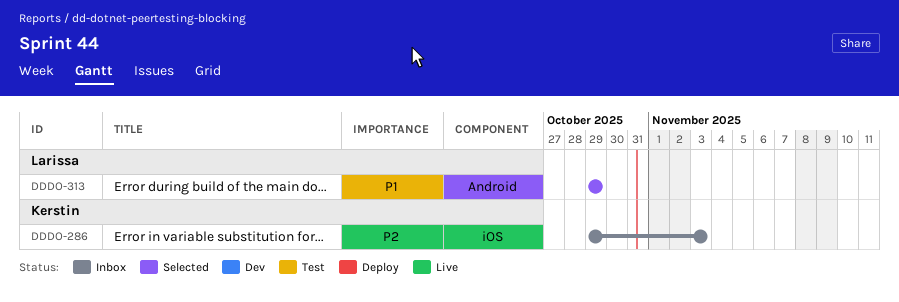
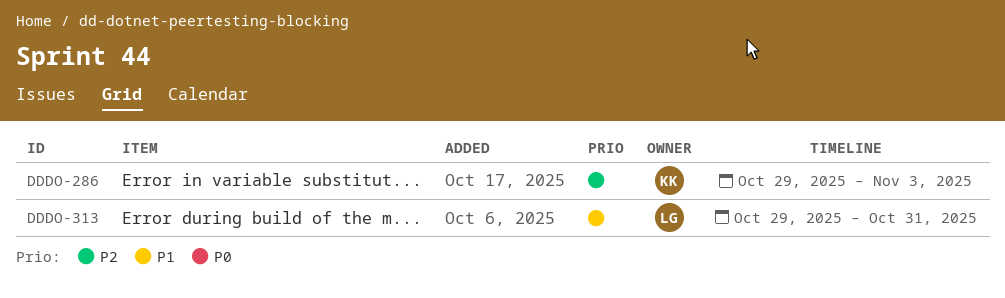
DDDO-313, due: Oct 29 -> Oct 31

